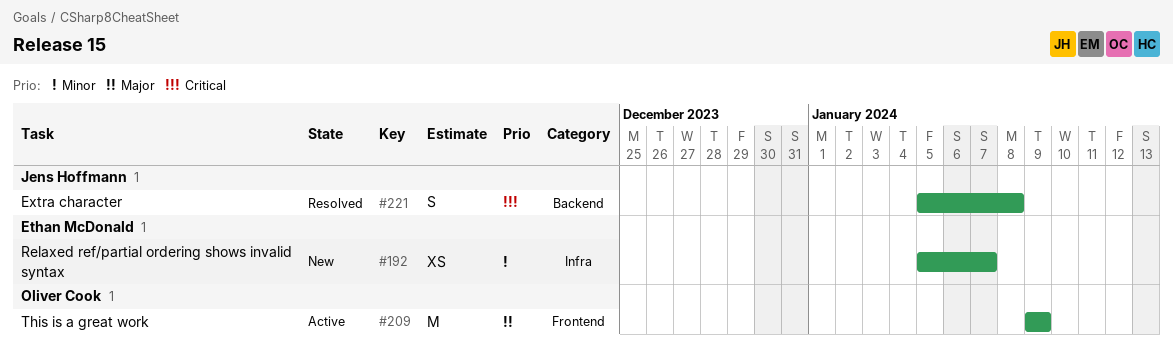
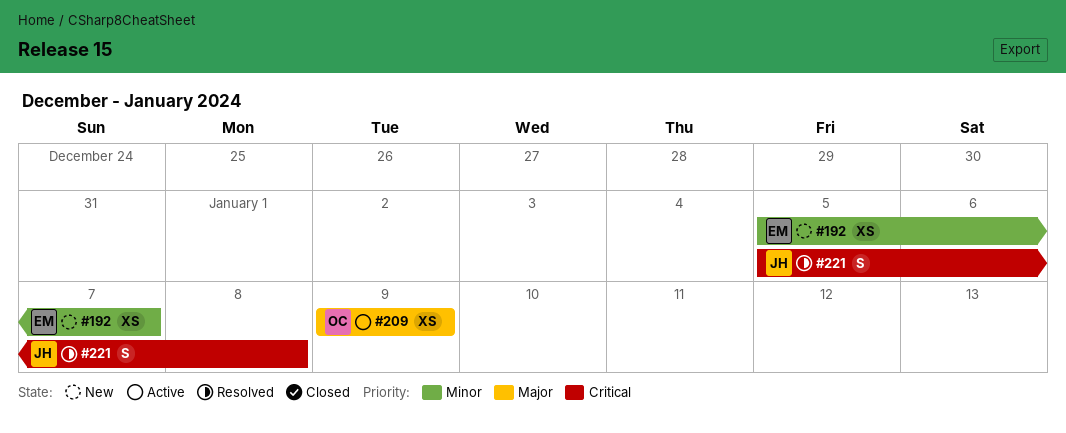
#209, estimate: M -> XS

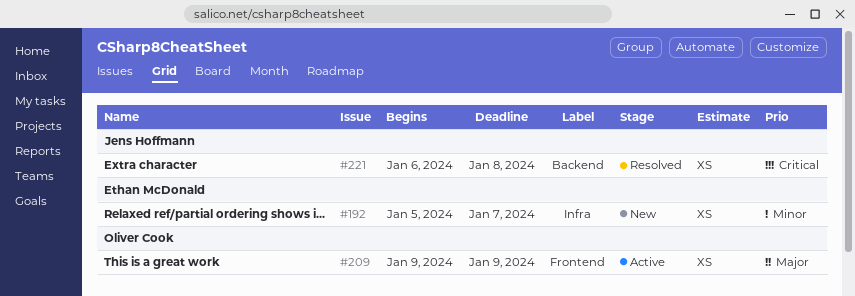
#221, estimate: S -> XS
#221, start: Jan 5 -> Jan 6

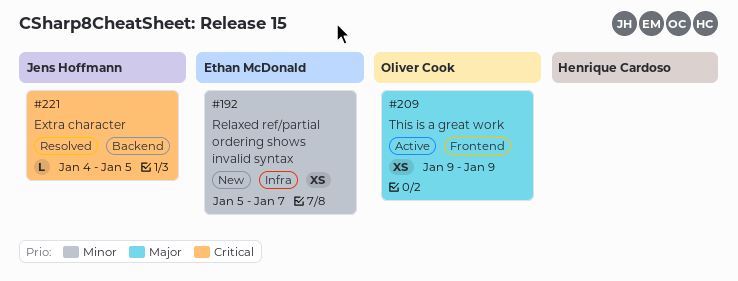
#221, estimate: XS -> L
#221, start: Jan 6 -> Jan 4
#221, due: Jan 8 -> Jan 5

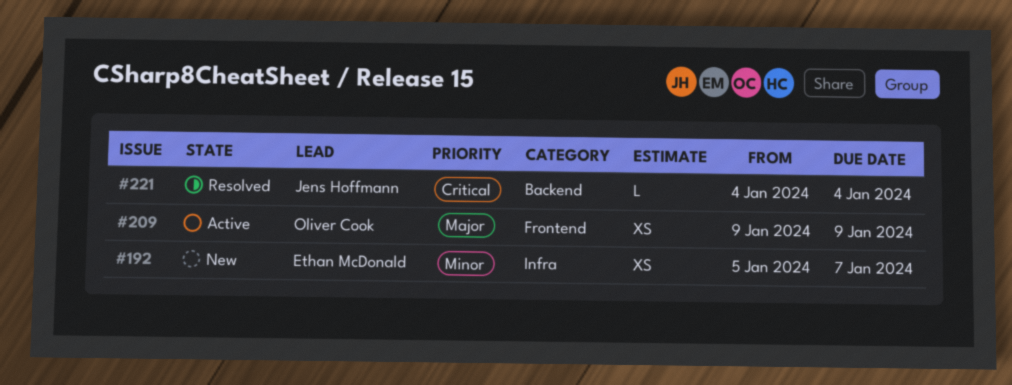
#221, due: Jan 5 -> Jan 4

